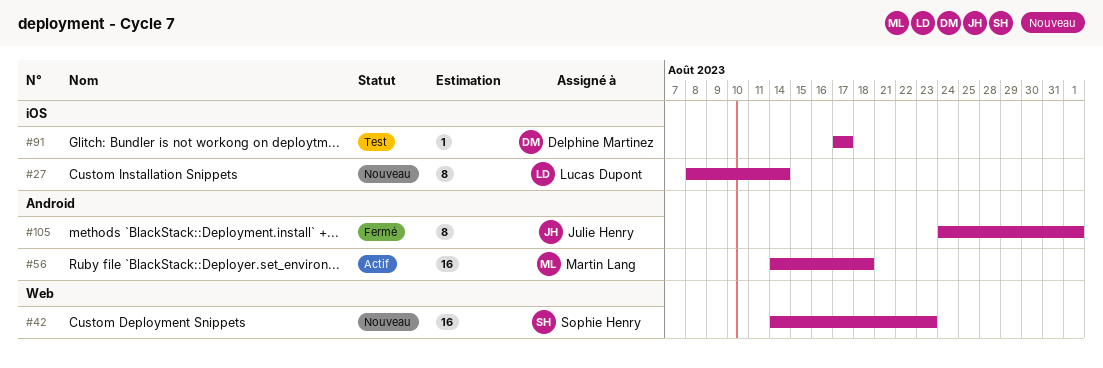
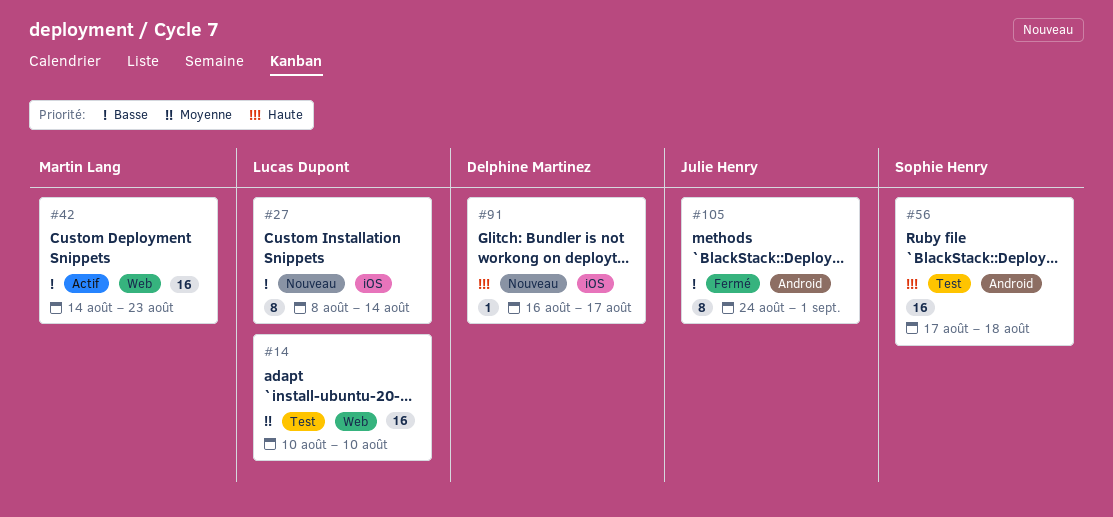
#14: none -> present
#42, status: Nouveau -> Actif
#42, owner: Sophie Henry -> Martin Lang
#56, status: Actif -> Test
#56, owner: Martin Lang -> Sophie Henry
#56, start: Aug 14 -> Aug 17
#91, status: Test -> Nouveau
#91, start: Aug 17 -> Aug 16

